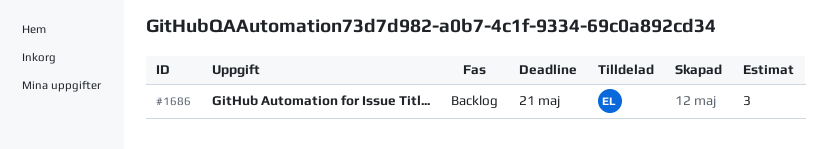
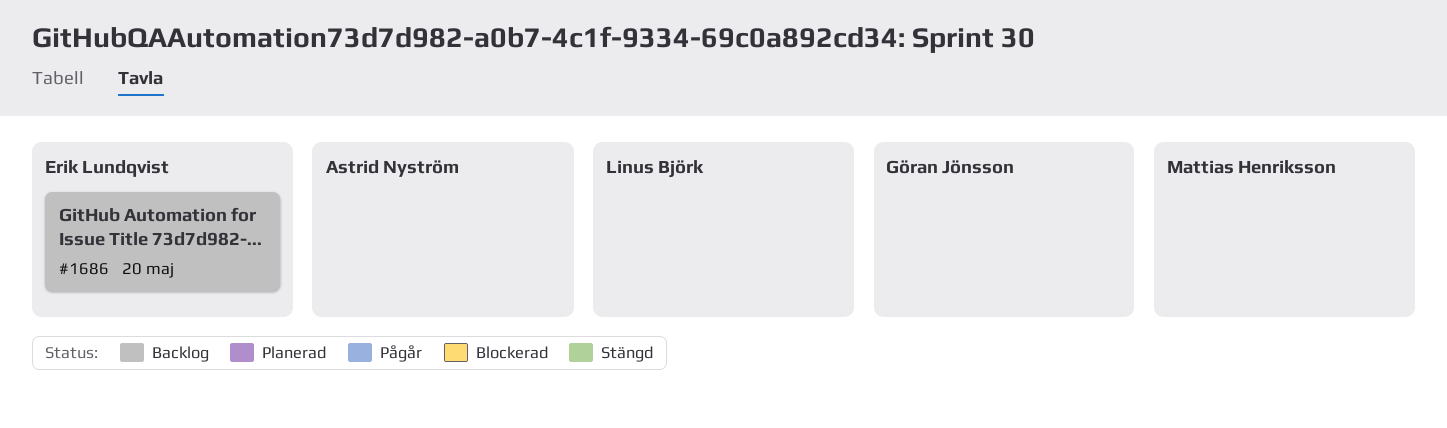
#1686, due: May 21 -> May 20

